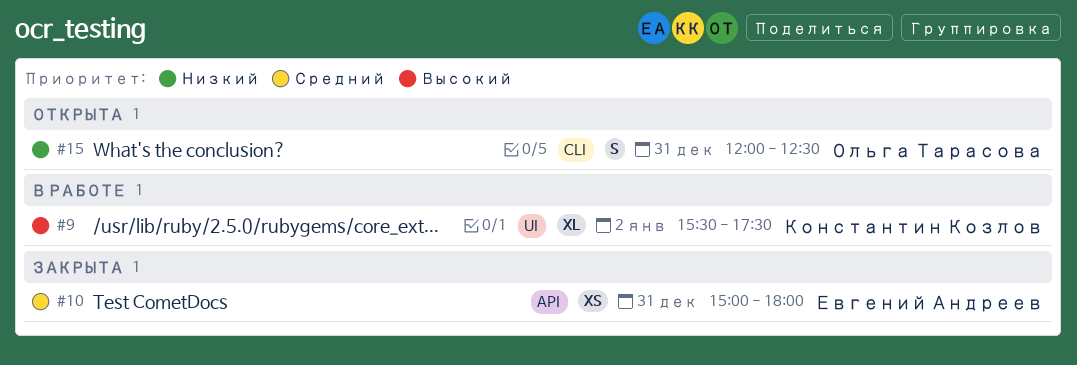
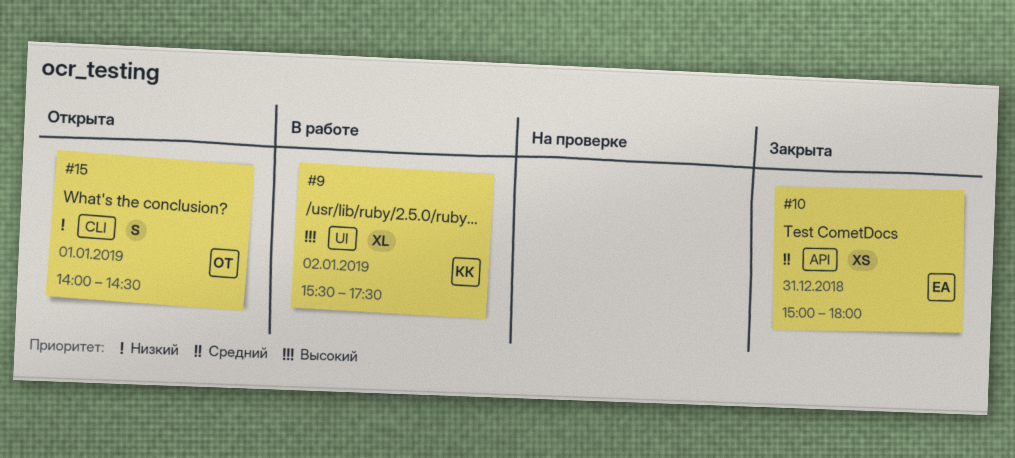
#15, day: Dec 31 -> Jan 1
#15, begins: 12:00 -> 14:00
#15, ends: 12:30 -> 14:30

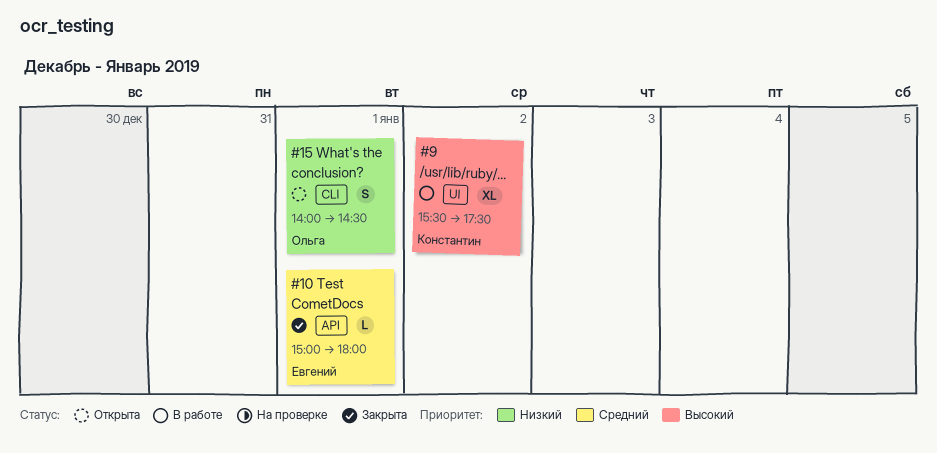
#10, estimate: XS -> L
#10, day: Dec 31 -> Jan 1

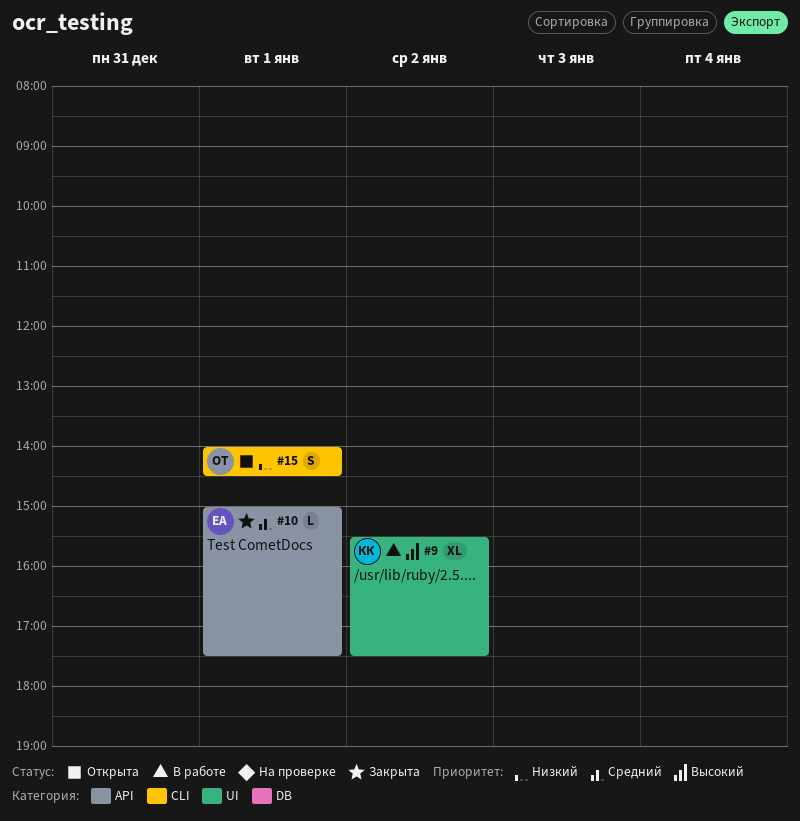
#10, ends: 18:00 -> 17:30

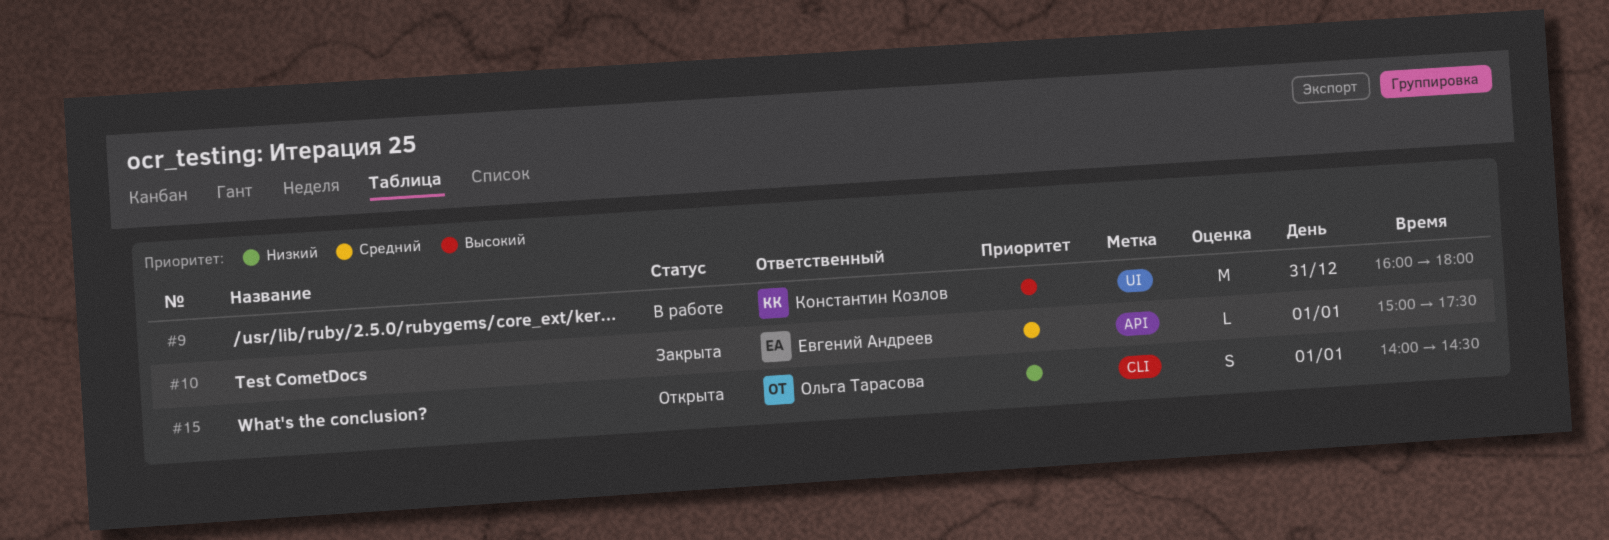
#9, estimate: XL -> M
#9, day: Jan 2 -> Dec 31
#9, begins: 15:30 -> 16:00
#9, ends: 17:30 -> 18:00

